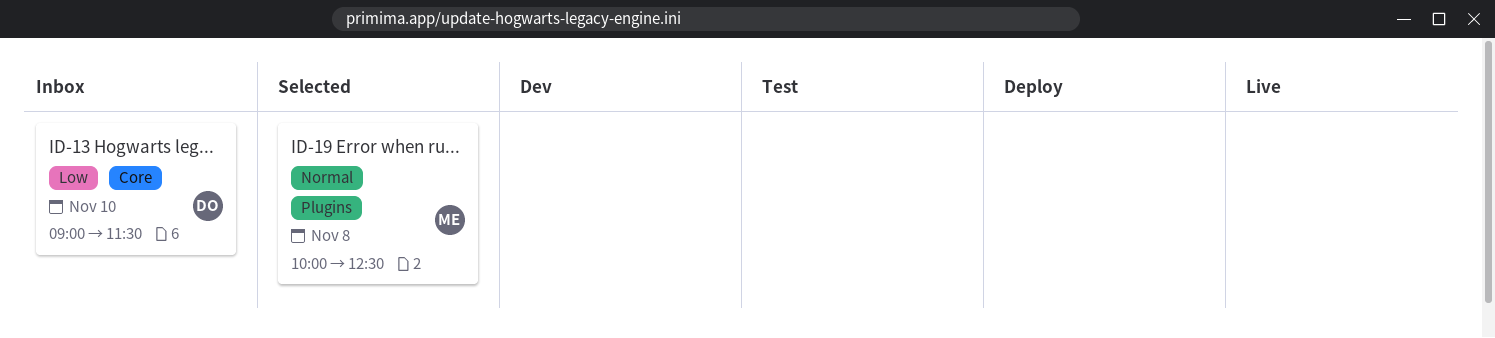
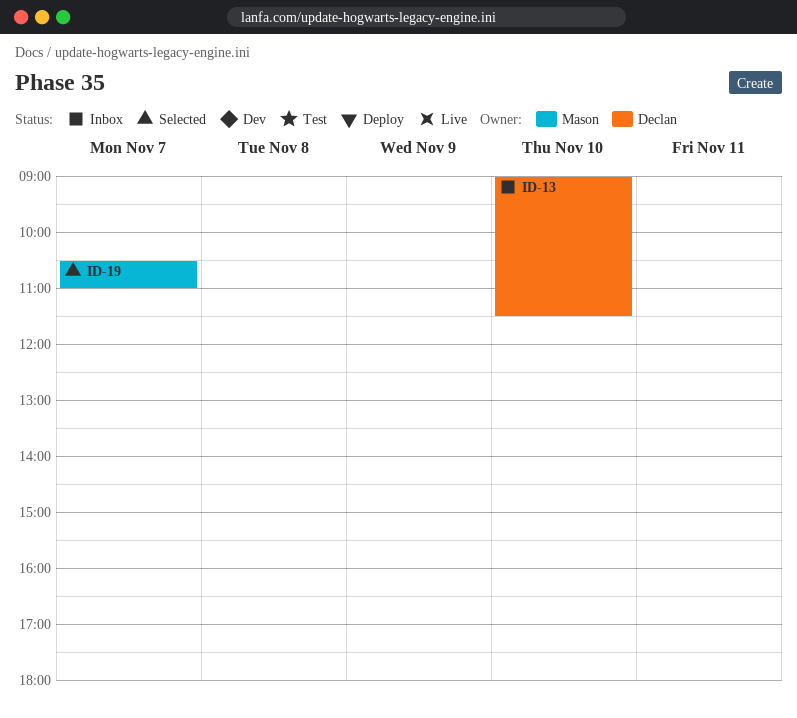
ID-19, day: Nov 8 -> Nov 7
ID-19, begins: 10:00 -> 10:30
ID-19, ends: 12:30 -> 11:00

